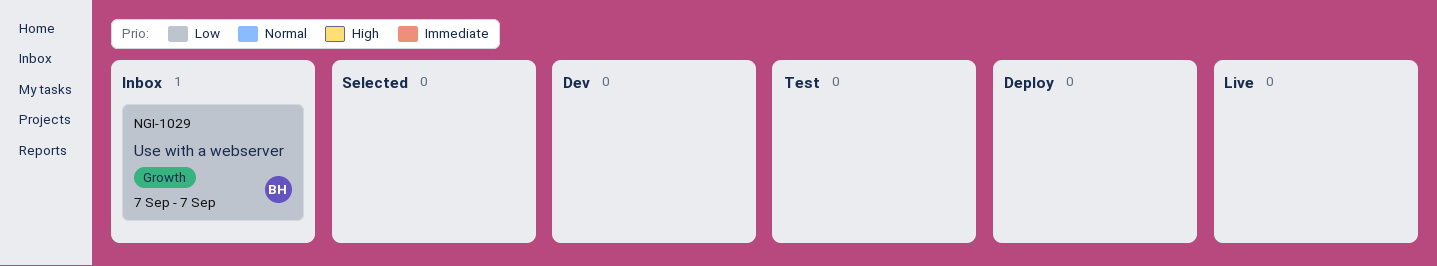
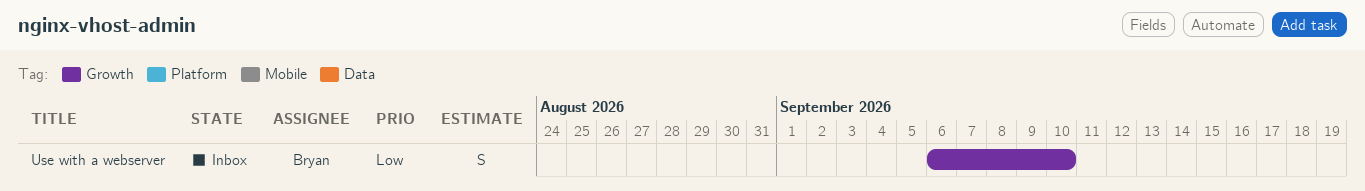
Use with a webserver, start: Sep 7 -> Sep 6
Use with a webserver, due: Sep 7 -> Sep 10

